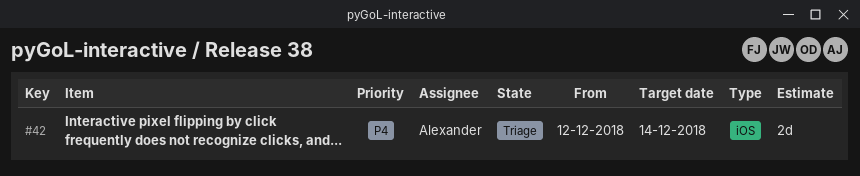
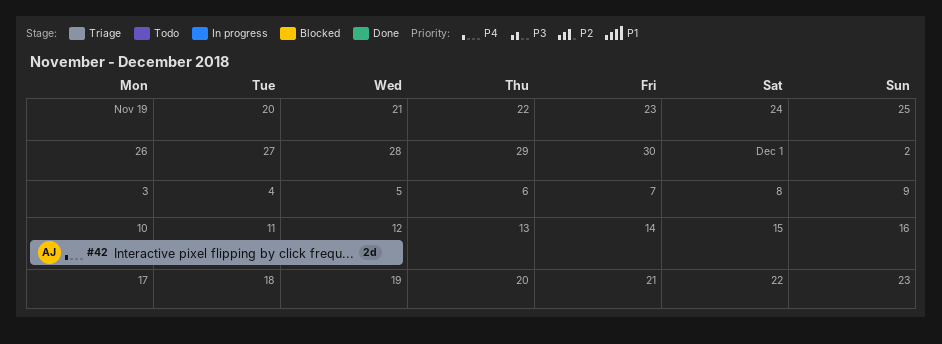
#42, start: Dec 12 -> Dec 10
#42, due: Dec 14 -> Dec 12

